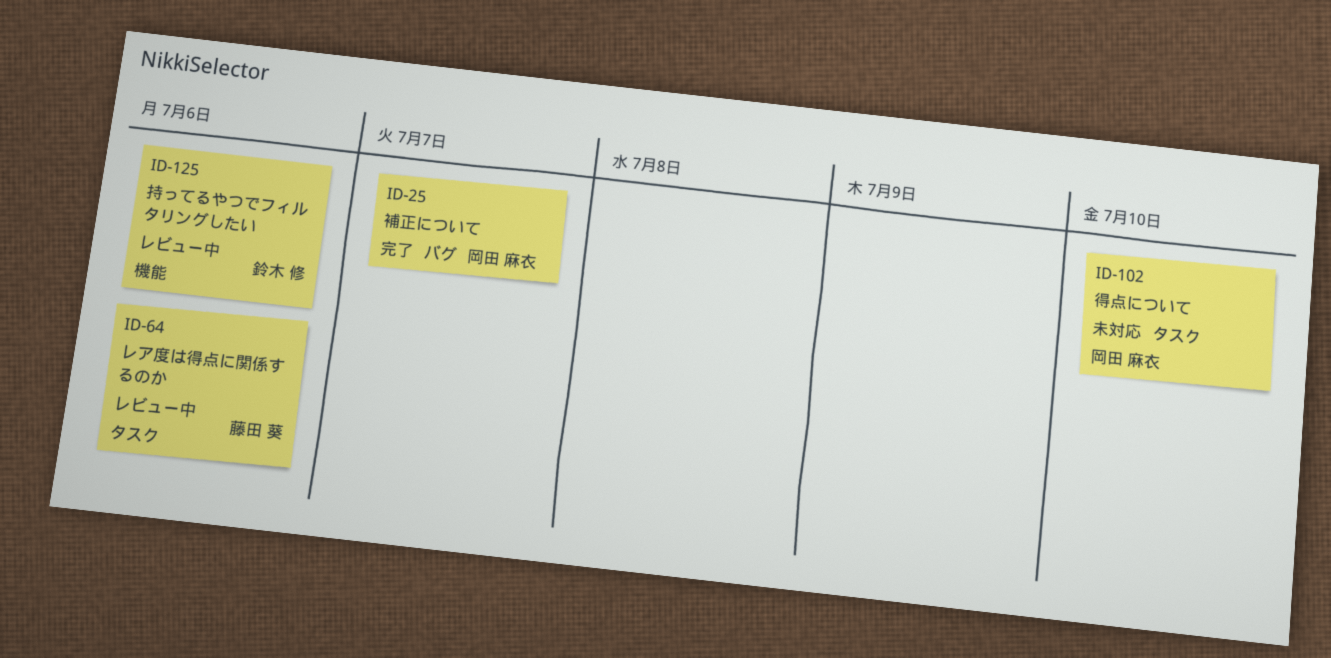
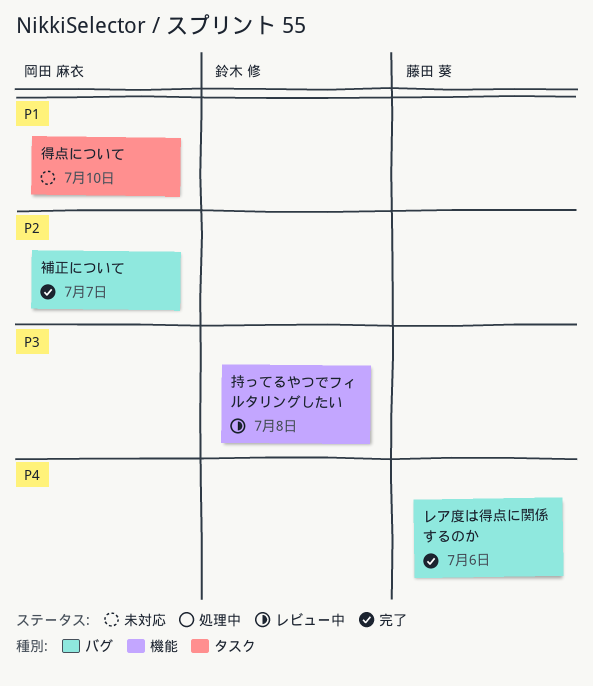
レア度は得点に関係するのか, status: レビュー中 -> 完了
レア度は得点に関係するのか, label: タスク -> バグ
持ってるやつでフィルタリングしたい, due: Jul 6 -> Jul 8

